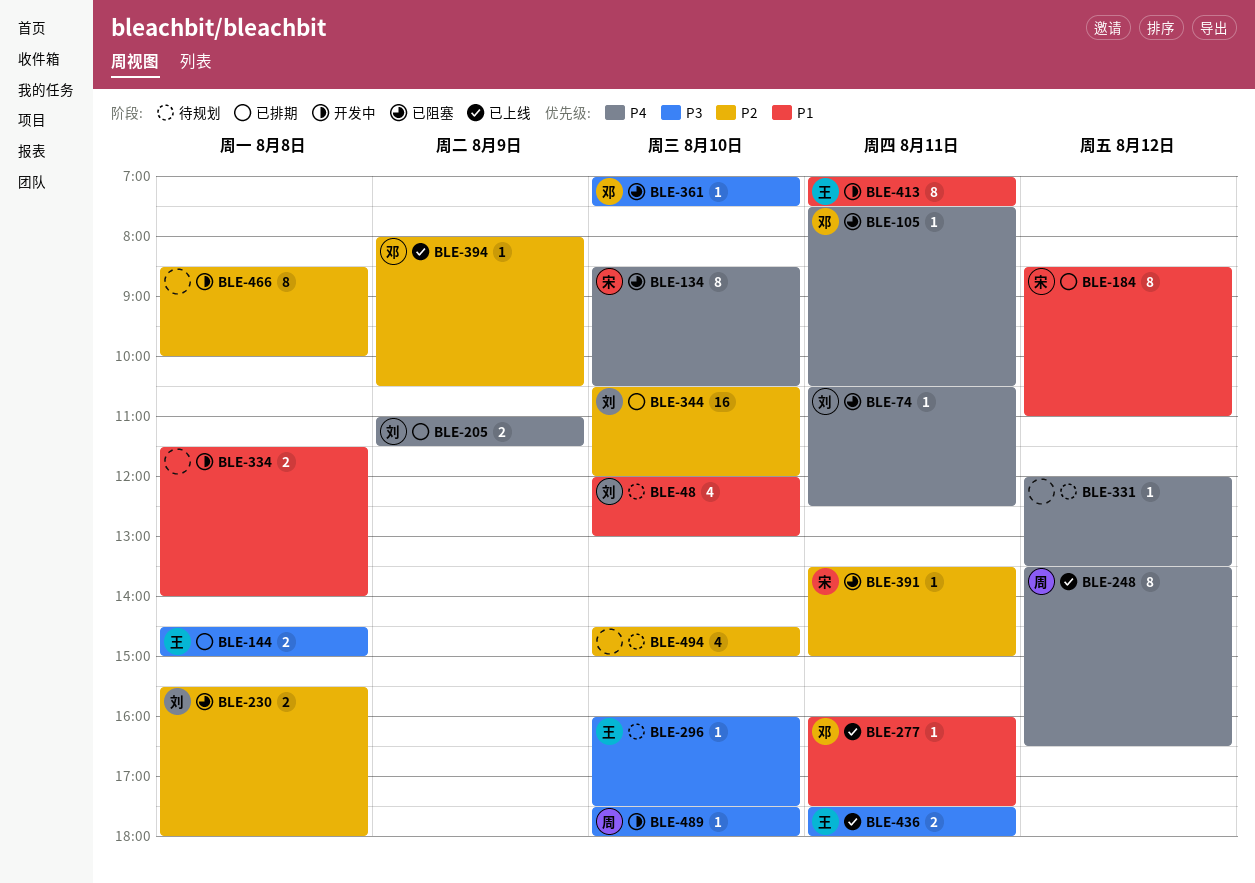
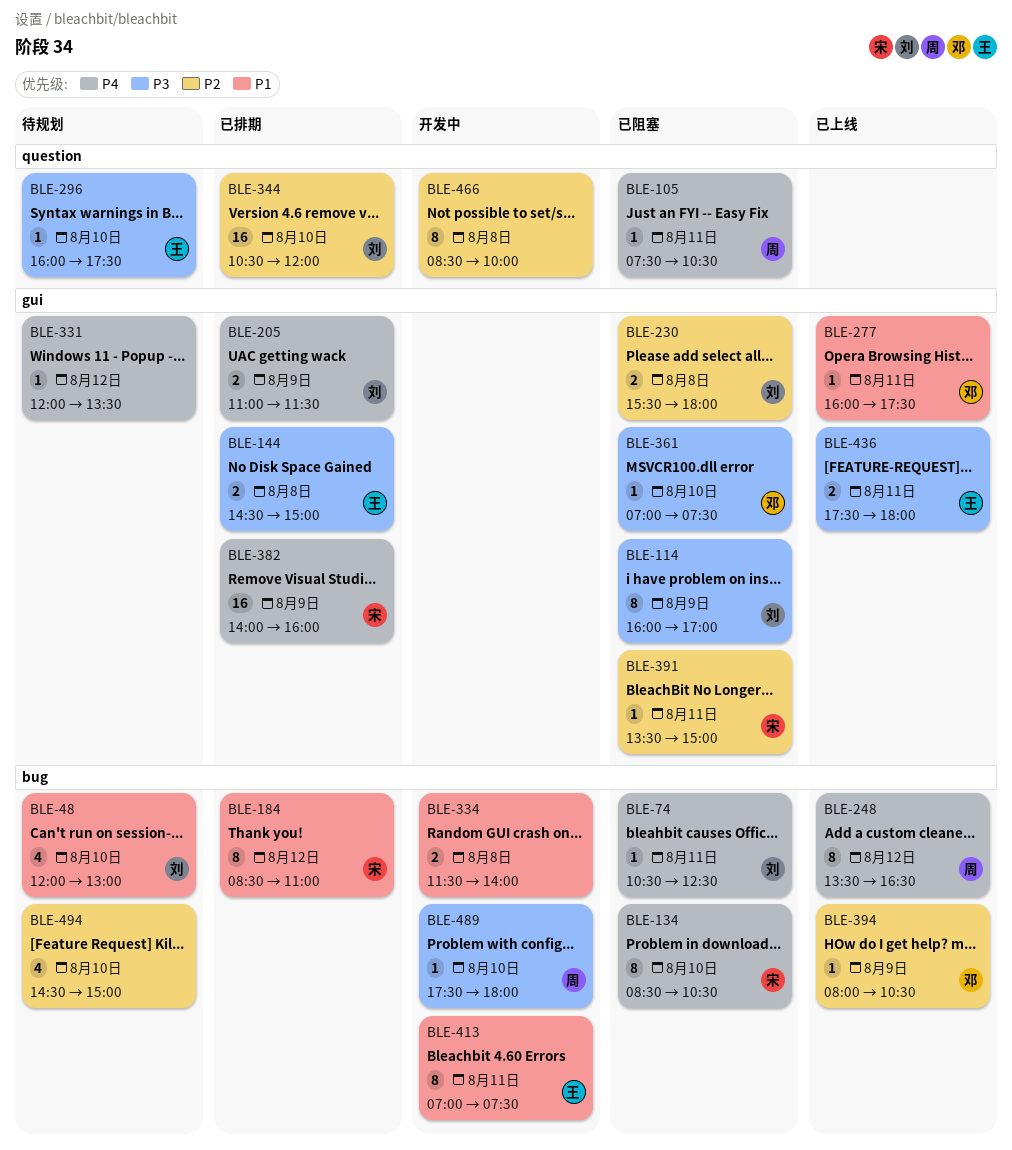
BLE-105, owner: 邓 -> 周
BLE-114: none -> present
BLE-382: none -> present

